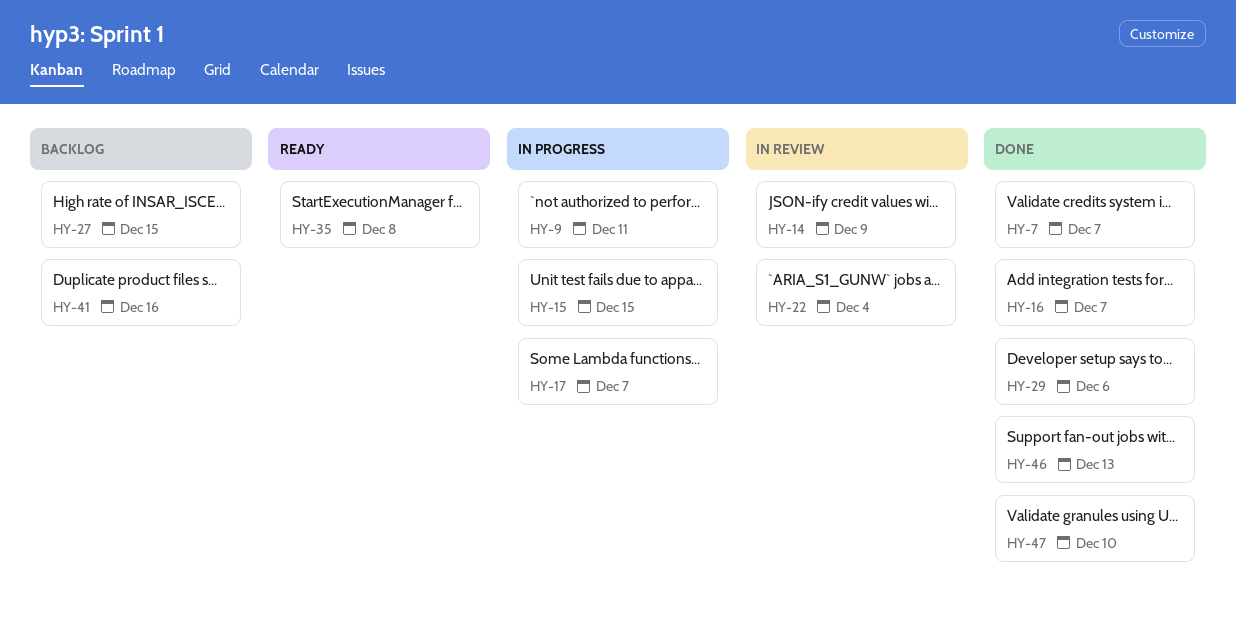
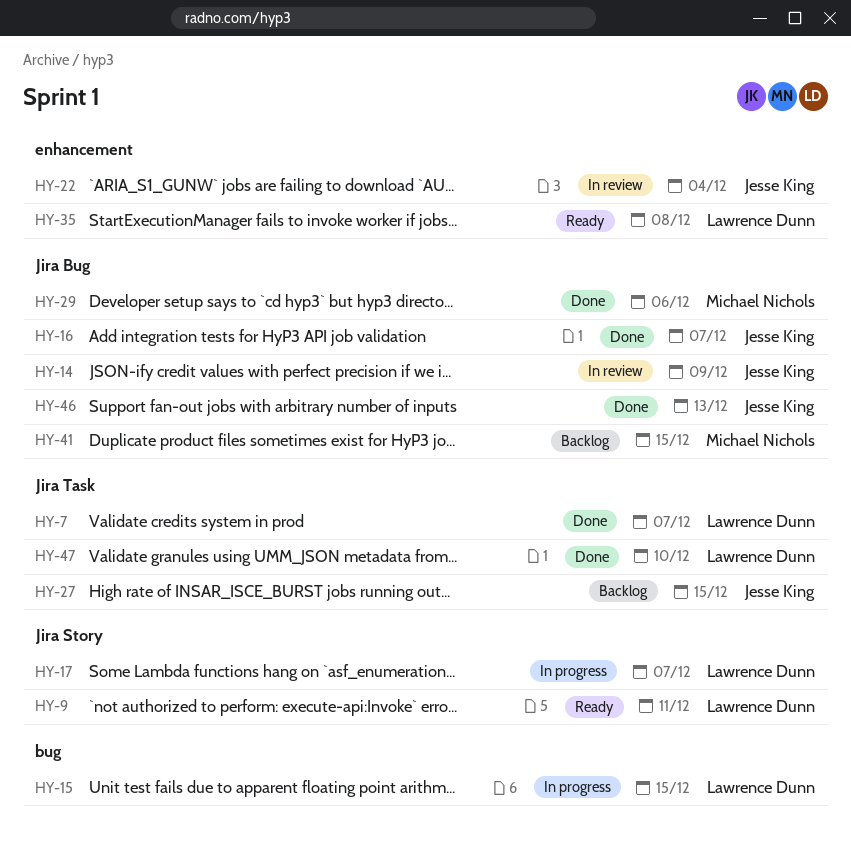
HY-9, status: In progress -> Ready
HY-41, due: Dec 16 -> Dec 15

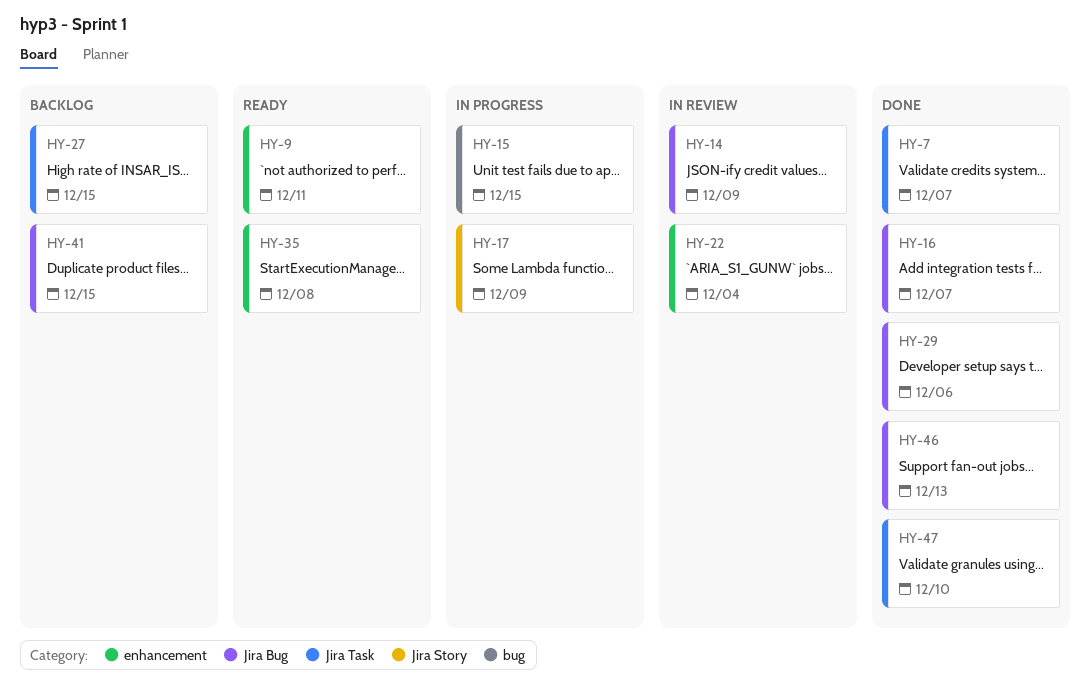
HY-9, label: Jira Story -> enhancement
HY-17, due: Dec 7 -> Dec 9

